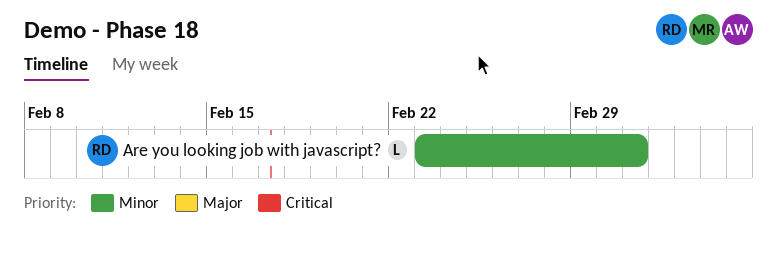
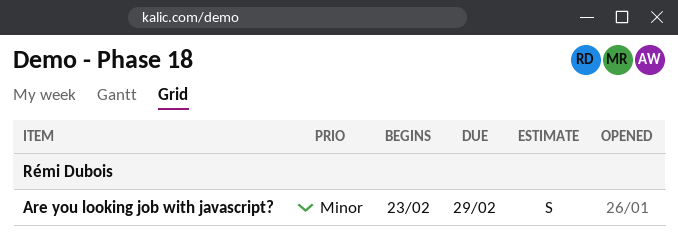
Are you looking job with javascript?, estimate: L -> S
Are you looking job with javascript?, due: Mar 2 -> Feb 29

